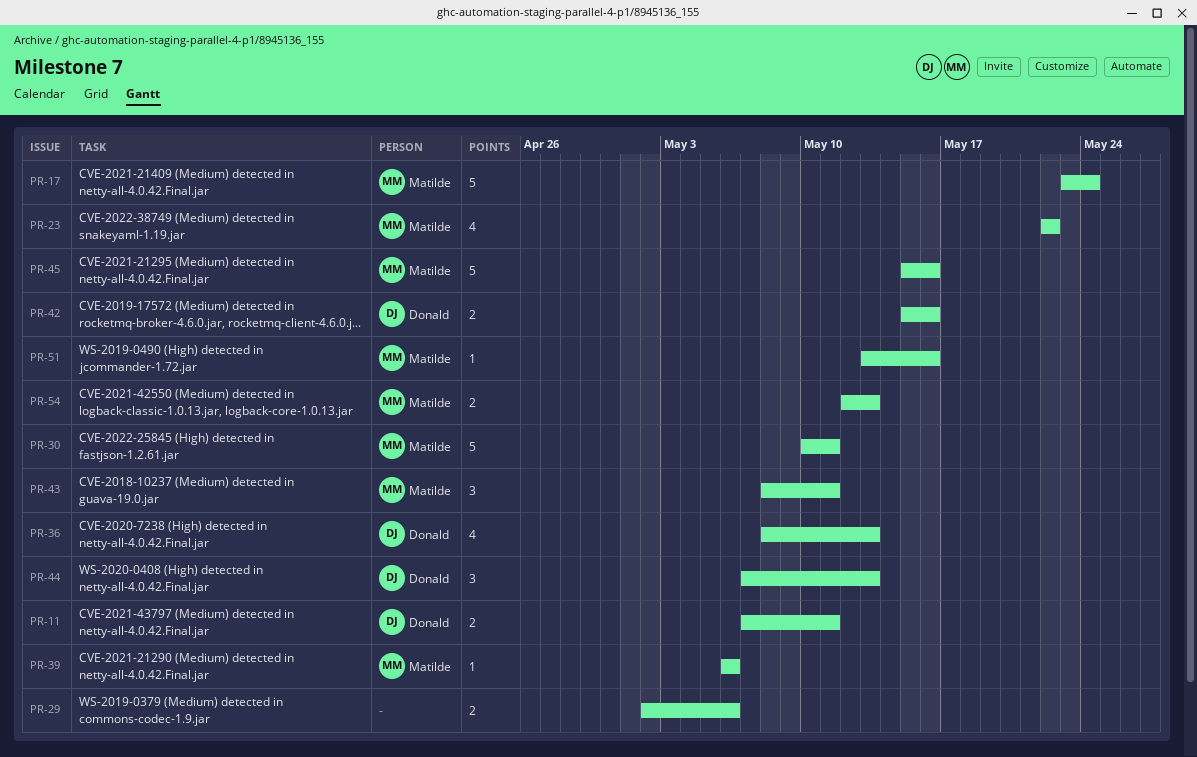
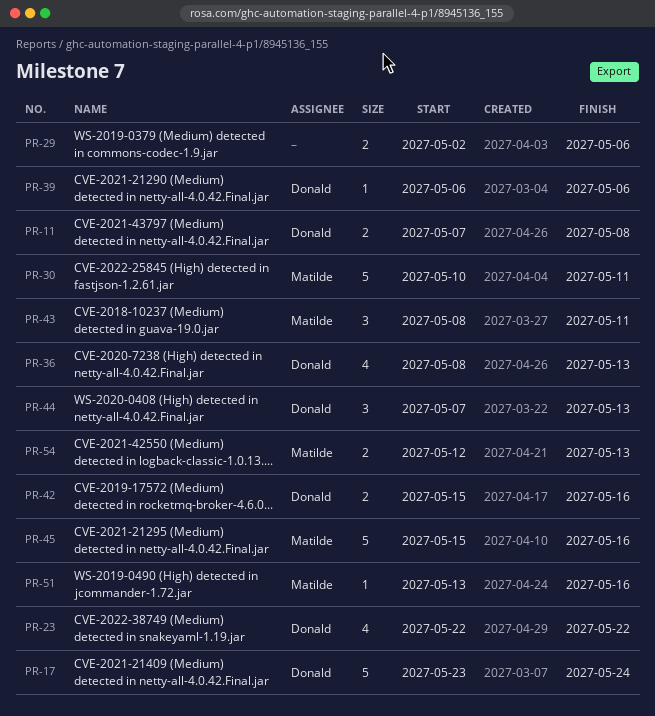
PR-11, due: May 11 -> May 8
PR-17, owner: Matilde -> Donald
PR-23, owner: Matilde -> Donald
PR-39, owner: Matilde -> Donald

